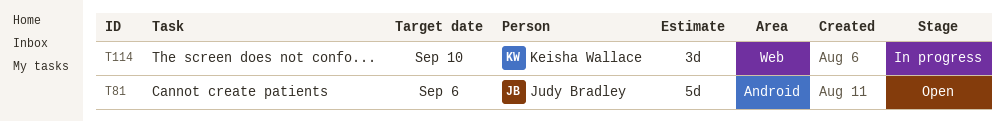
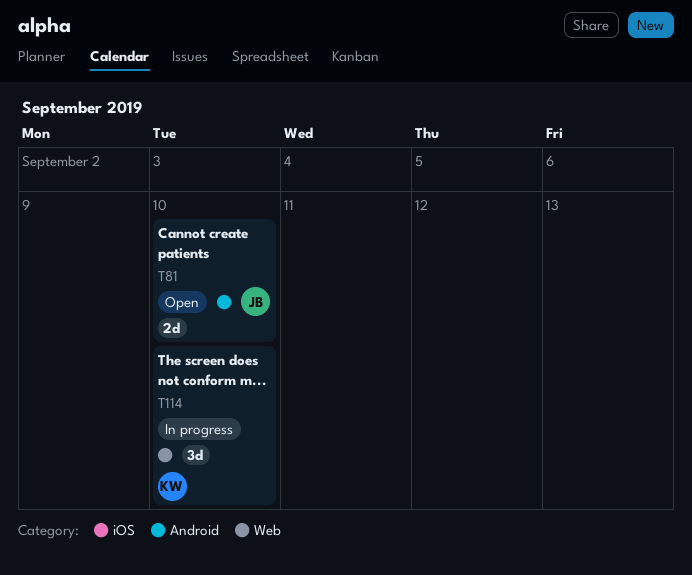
T81, estimate: 5d -> 2d
T81, due: Sep 6 -> Sep 10

